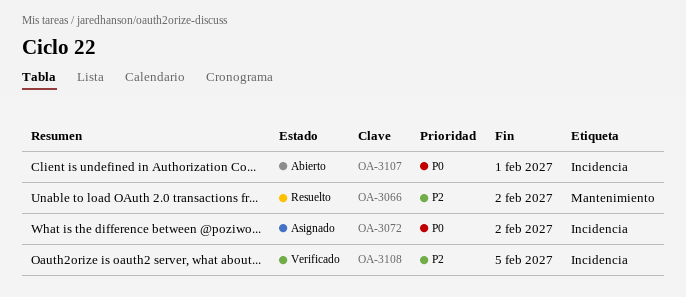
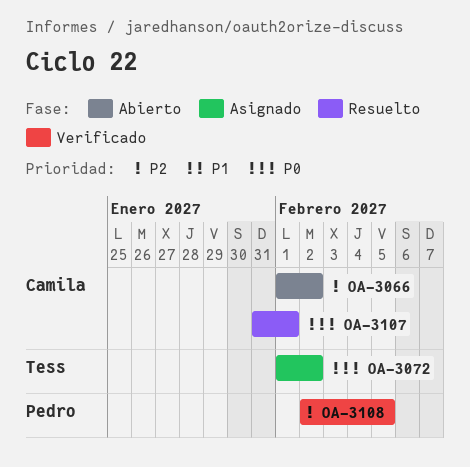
OA-3066, status: Resuelto -> Abierto
OA-3107, status: Abierto -> Resuelto

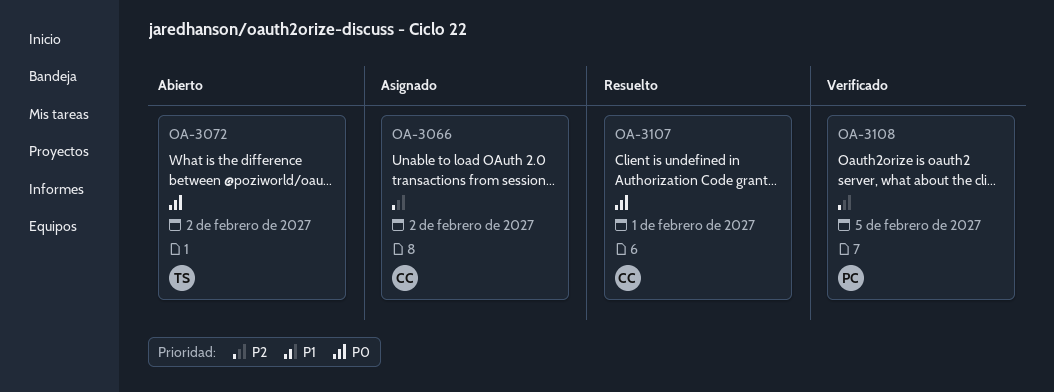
OA-3066, status: Abierto -> Asignado
OA-3072, status: Asignado -> Abierto

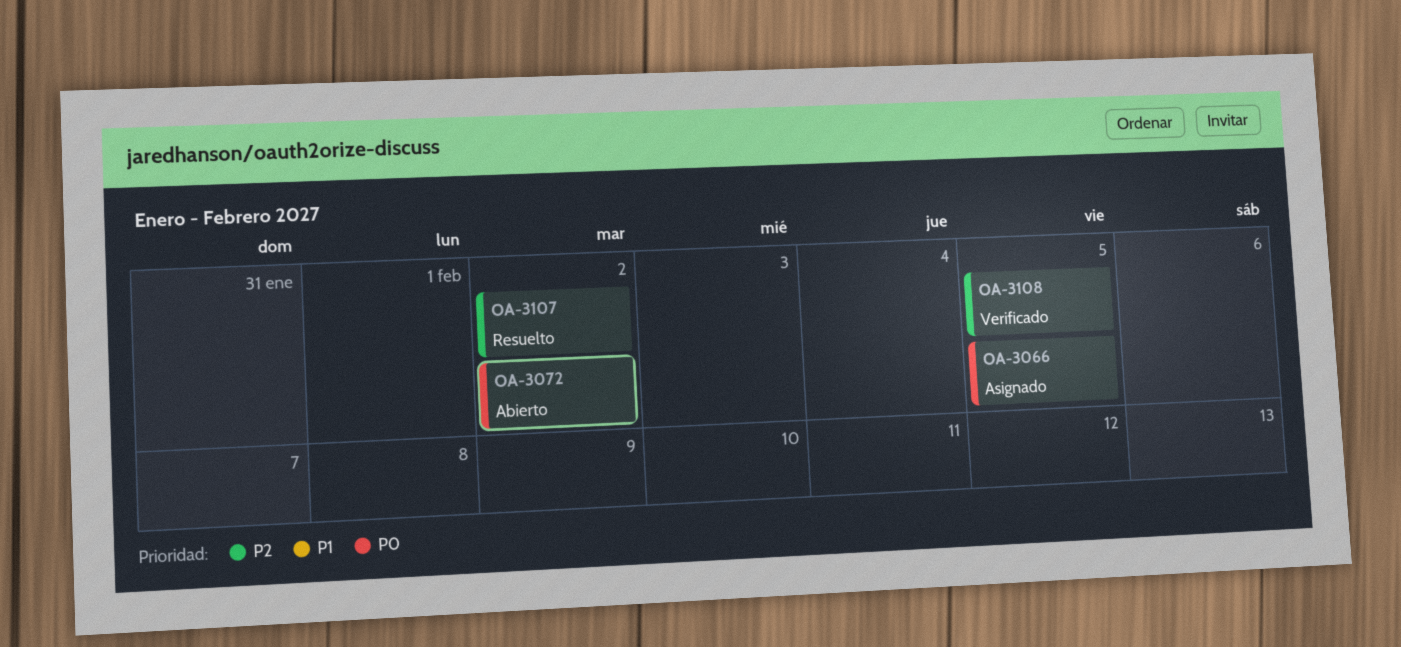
OA-3066, priority: P2 -> P0
OA-3066, due: Feb 2 -> Feb 5
OA-3107, priority: P0 -> P2
OA-3107, due: Feb 1 -> Feb 2

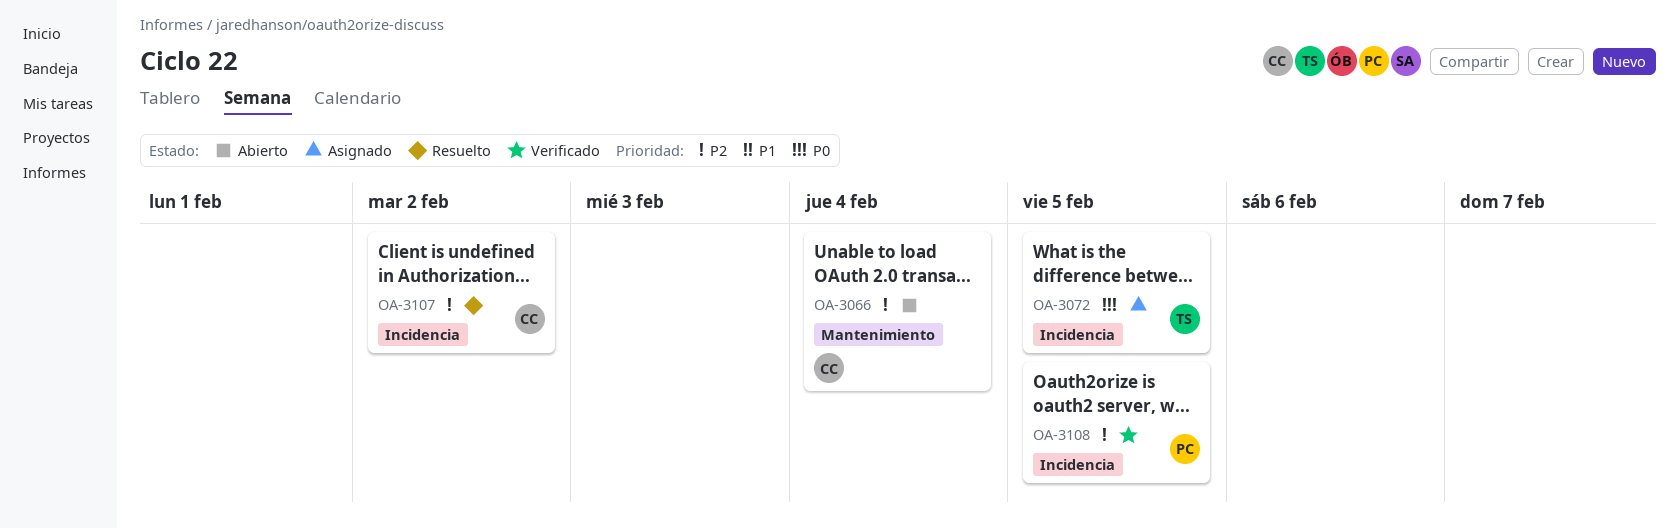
OA-3066, status: Asignado -> Abierto
OA-3066, priority: P0 -> P2
OA-3066, due: Feb 5 -> Feb 4
OA-3072, status: Abierto -> Asignado
OA-3072, due: Feb 2 -> Feb 5

